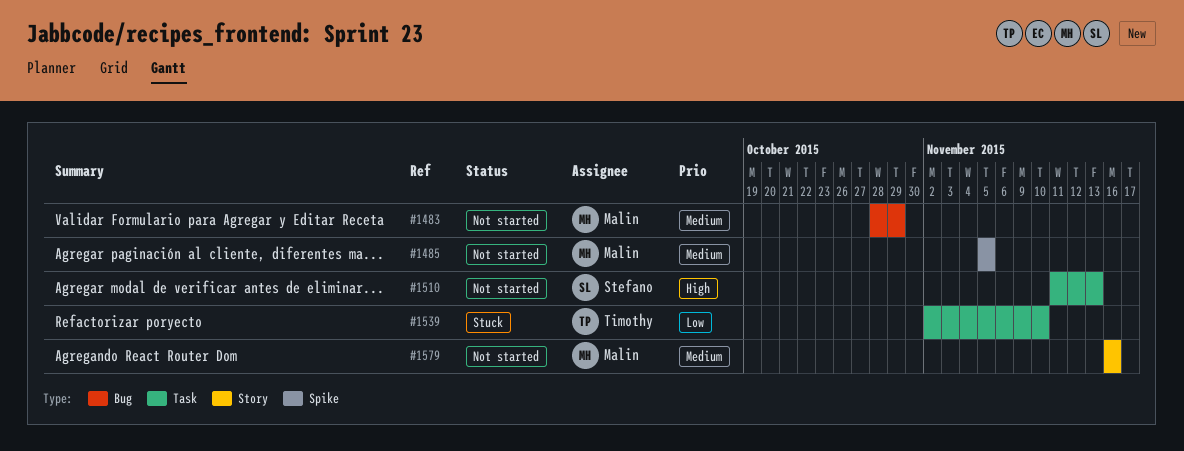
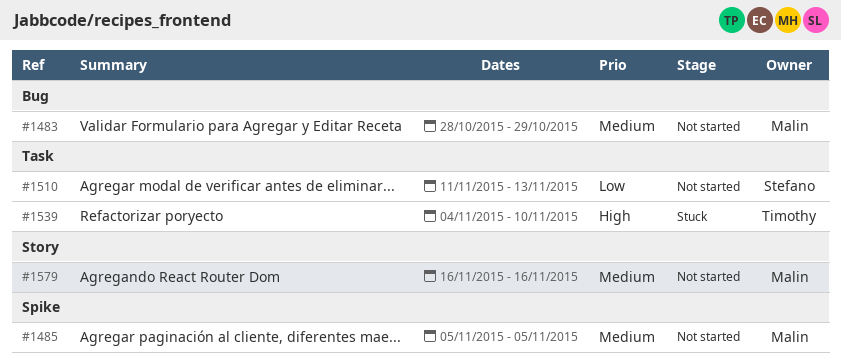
#1510, priority: High -> Low
#1539, priority: Low -> High
#1539, start: Nov 2 -> Nov 4

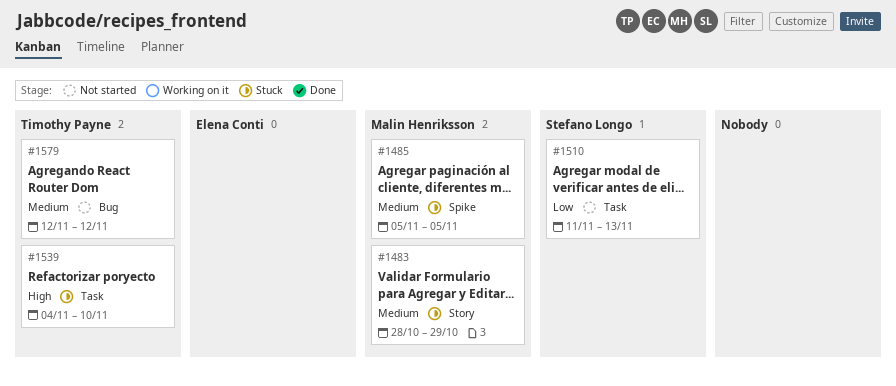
#1483, status: Not started -> Stuck
#1483, label: Bug -> Story
#1485, status: Not started -> Stuck
#1579, owner: Malin Henriksson -> Timothy Payne
#1579, label: Story -> Bug
#1579, start: Nov 16 -> Nov 12
#1579, due: Nov 16 -> Nov 12

